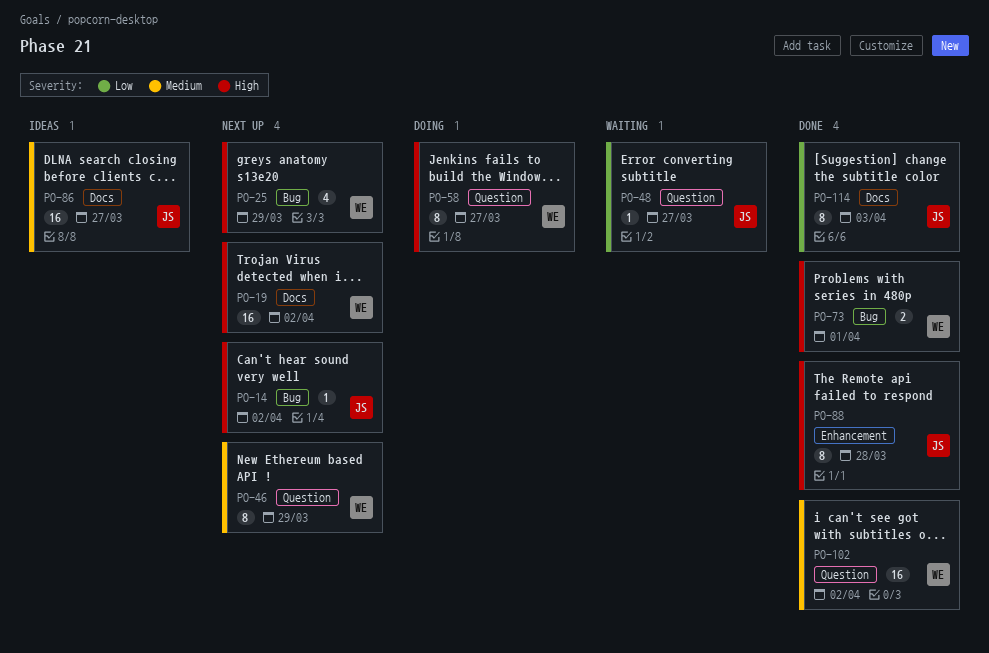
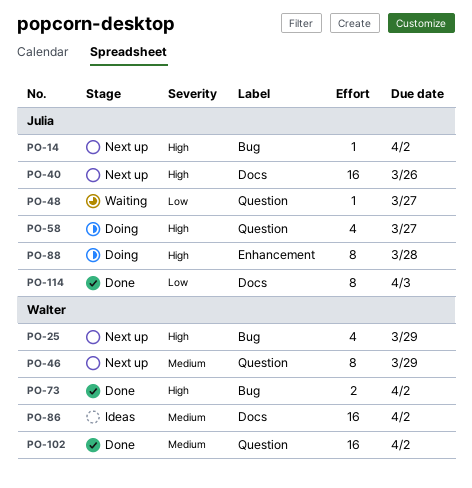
PO-19: present -> none
PO-40: none -> present
PO-58, owner: Walter -> Julia
PO-58, estimate: 8 -> 4
PO-73, due: Apr 1 -> Apr 2
PO-86, owner: Julia -> Walter
PO-86, due: Mar 27 -> Apr 2
PO-88, status: Done -> Doing

